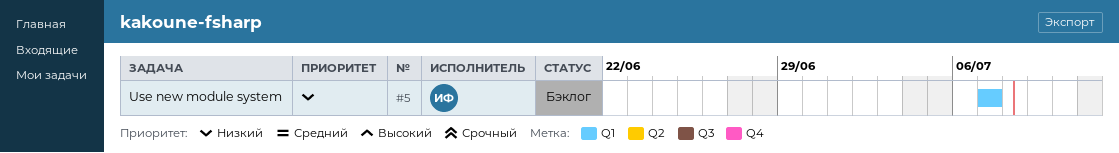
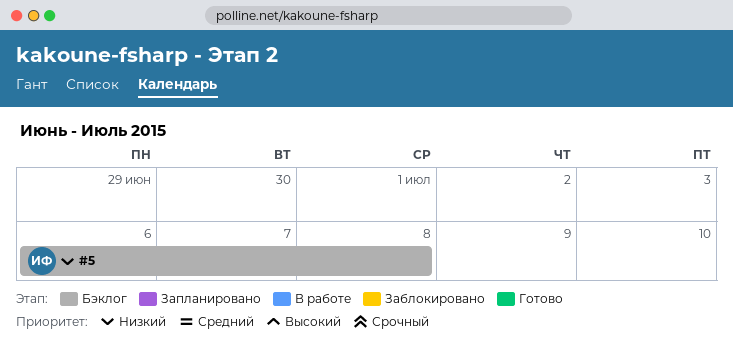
#5, start: Jul 7 -> Jul 6
#5, due: Jul 7 -> Jul 8

